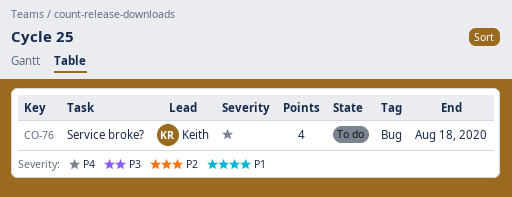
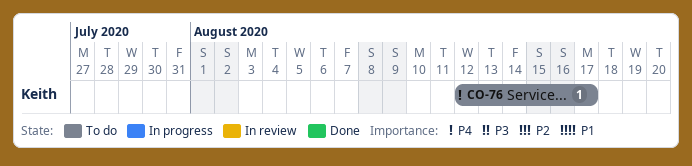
CO-76, estimate: 4 -> 1
CO-76, due: Aug 18 -> Aug 17

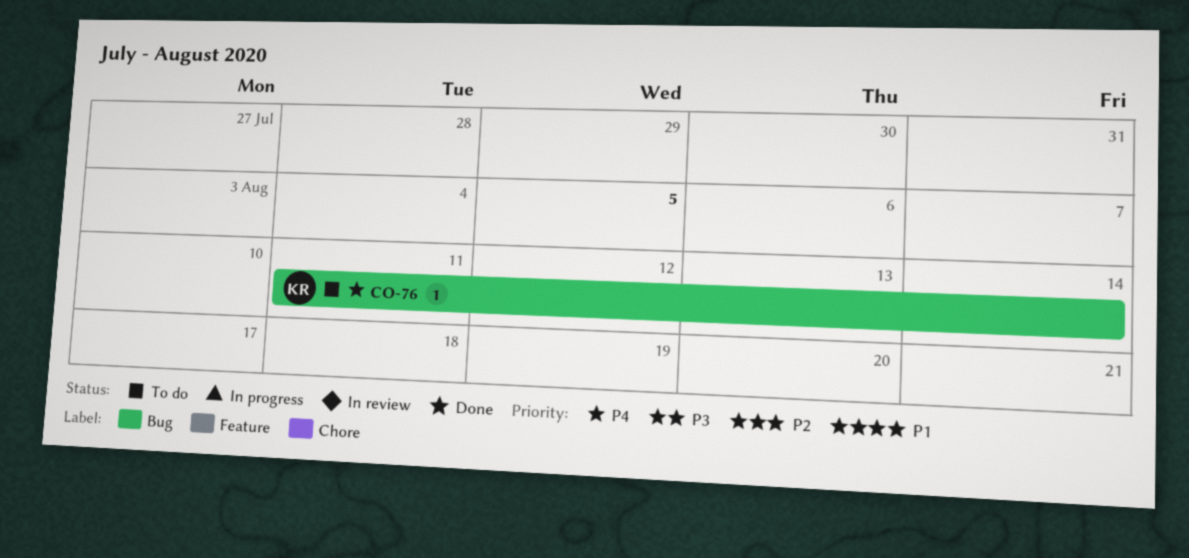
CO-76, start: Aug 12 -> Aug 11
CO-76, due: Aug 17 -> Aug 14

